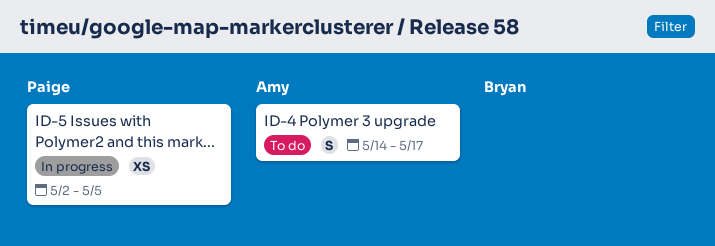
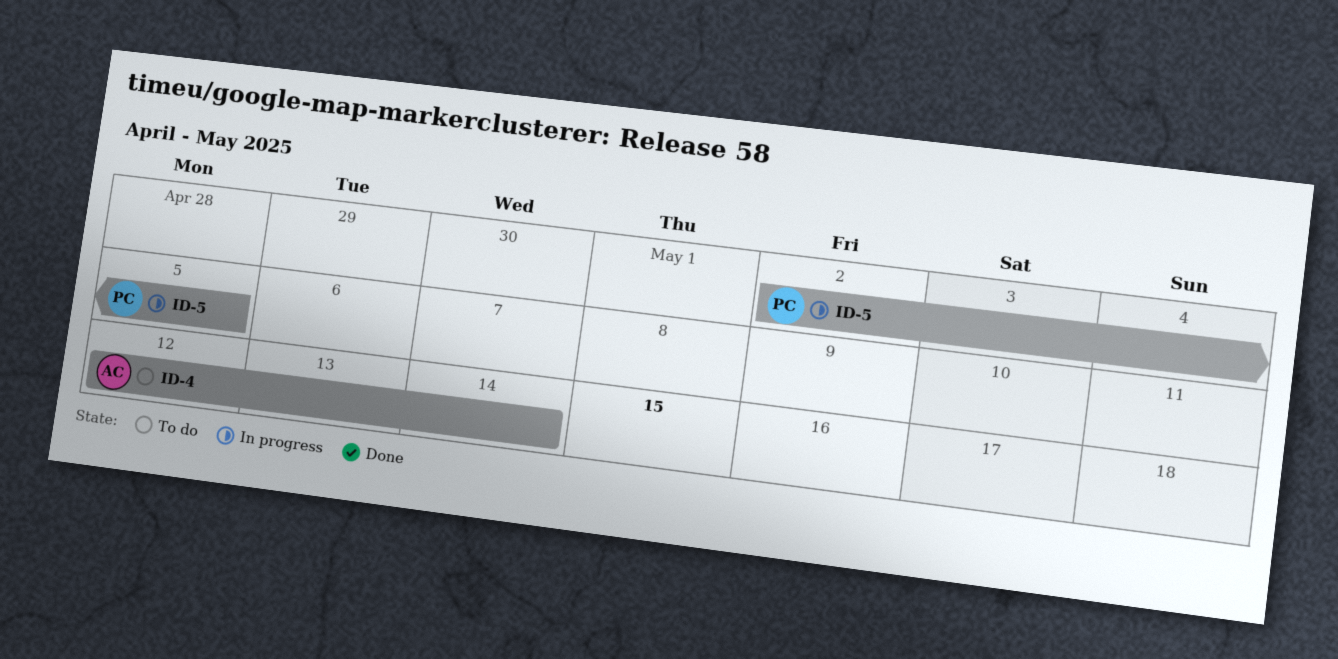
ID-4, start: May 14 -> May 12
ID-4, due: May 17 -> May 14

